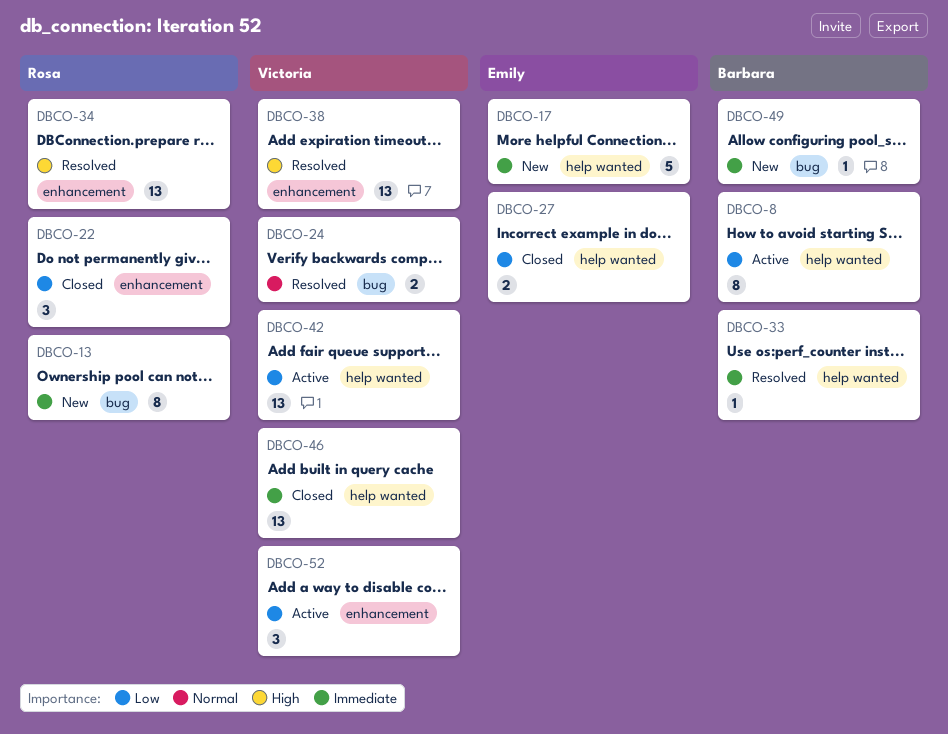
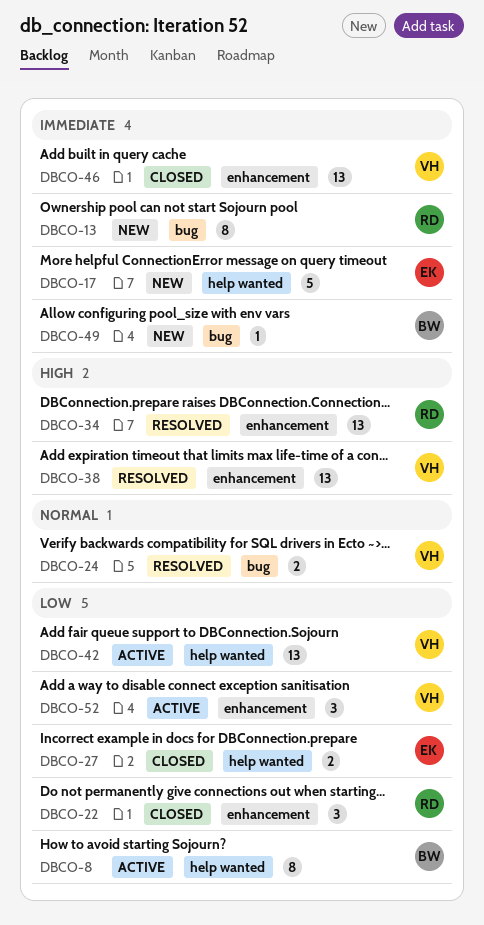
DBCO-33: present -> none
DBCO-46, label: help wanted -> enhancement

